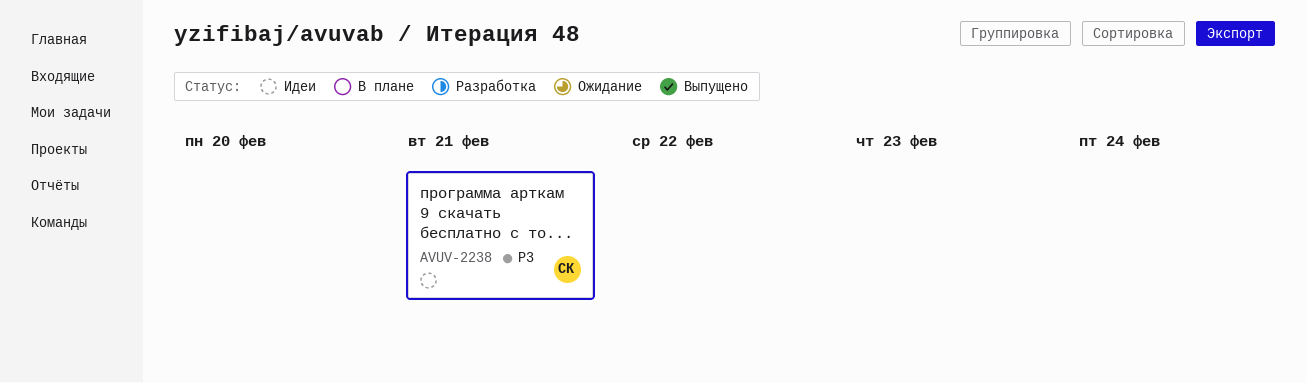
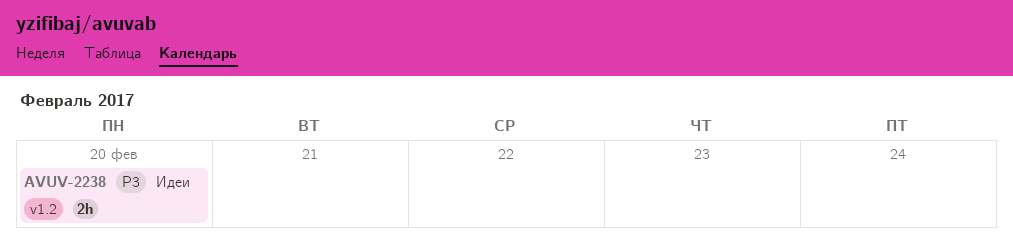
AVUV-2238, due: Feb 21 -> Feb 20

